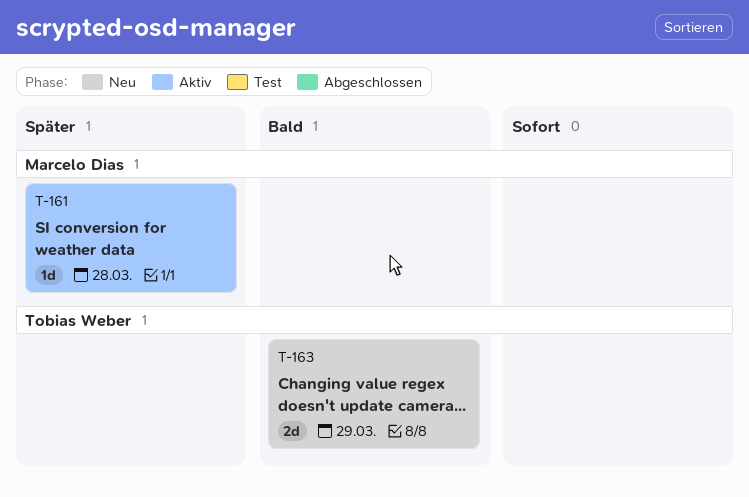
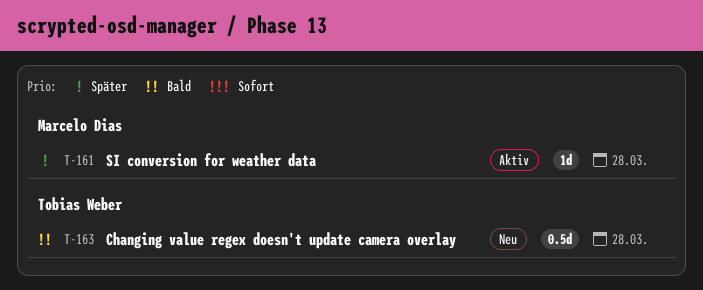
T-163, estimate: 2d -> 0.5d
T-163, due: Mar 29 -> Mar 28

